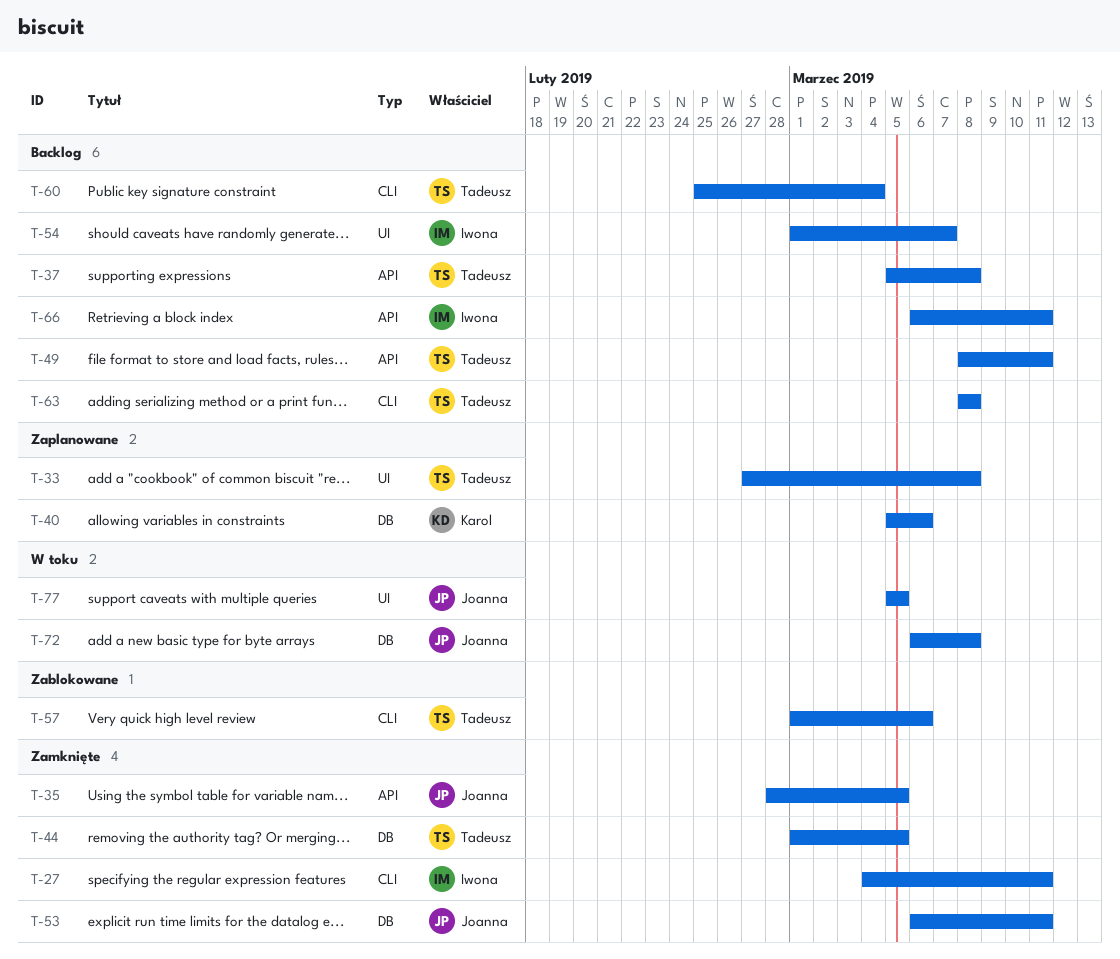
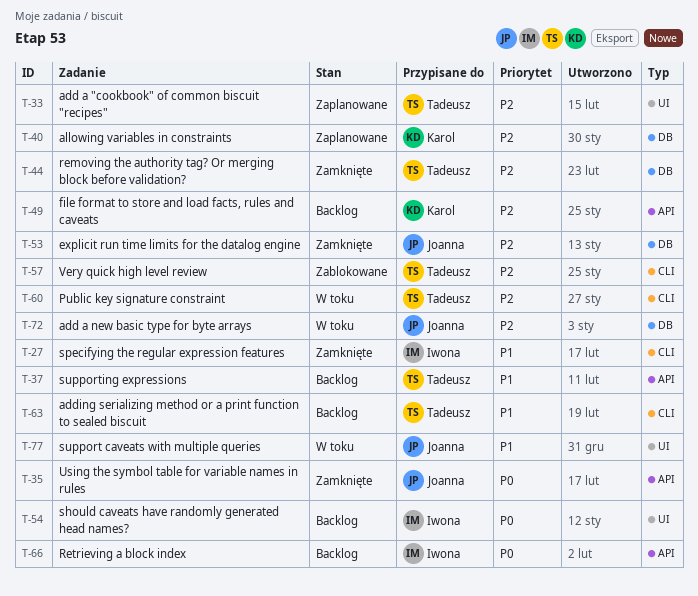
T-49, owner: Tadeusz -> Karol
T-60, status: Backlog -> W toku

